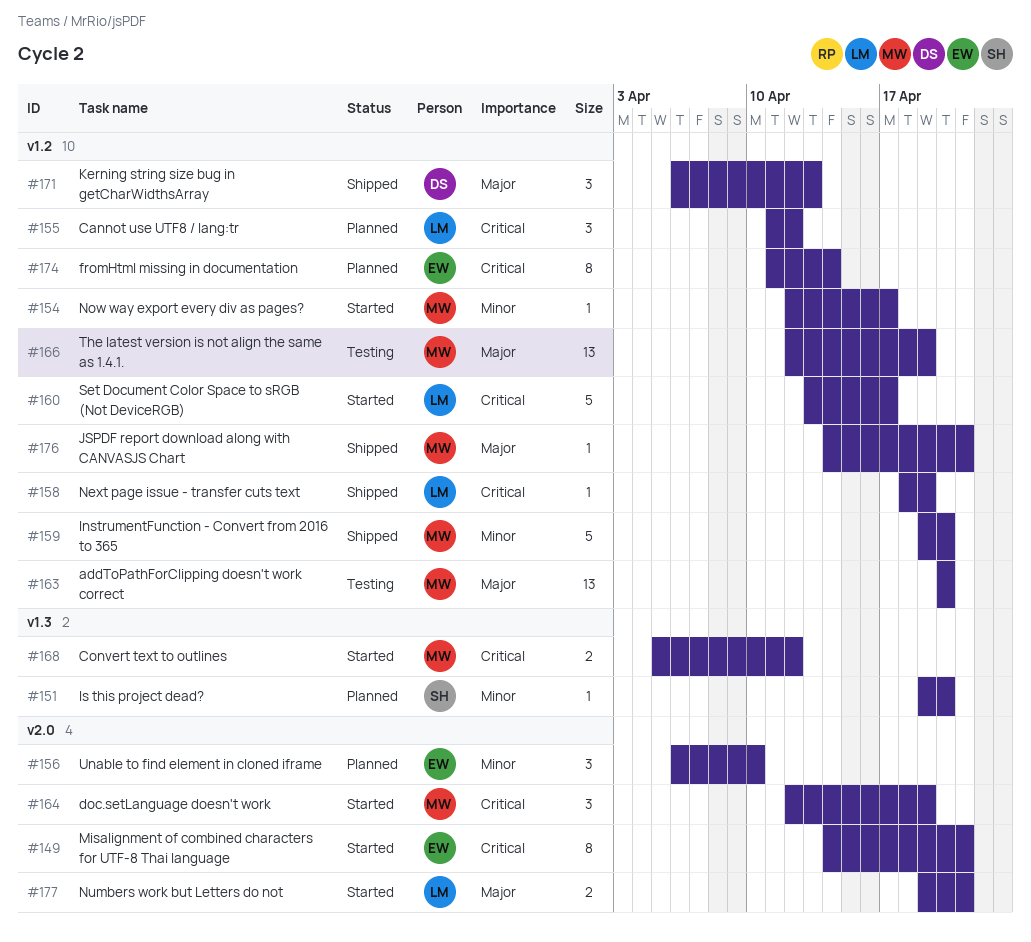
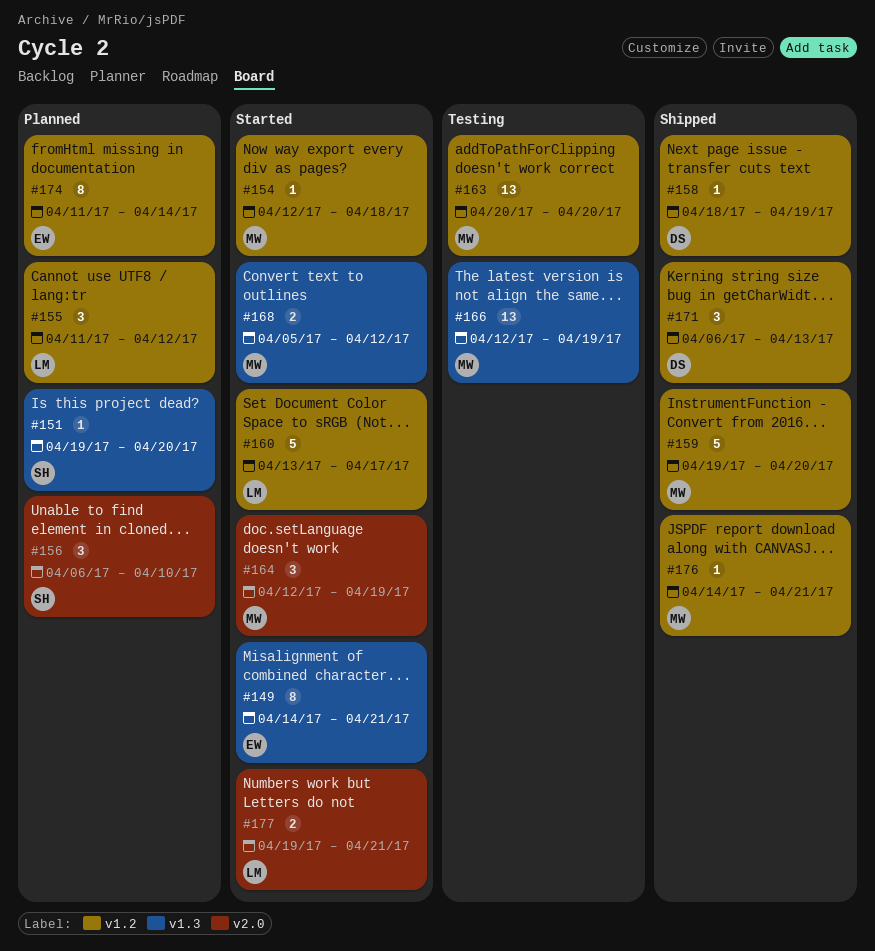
#149, label: v2.0 -> v1.3
#154, due: Apr 17 -> Apr 18
#156, owner: EW -> SH
#158, owner: LM -> DS
#166, label: v1.2 -> v1.3

